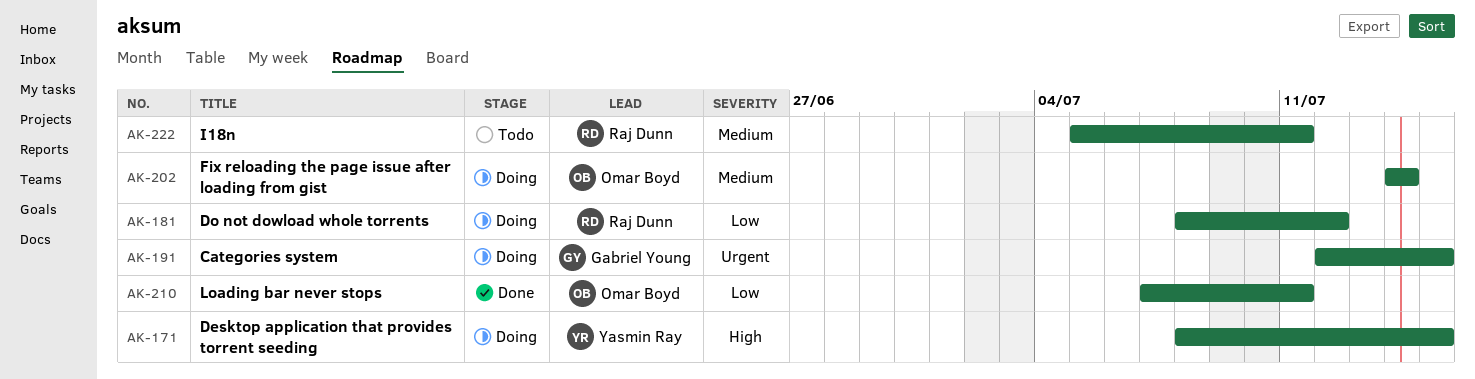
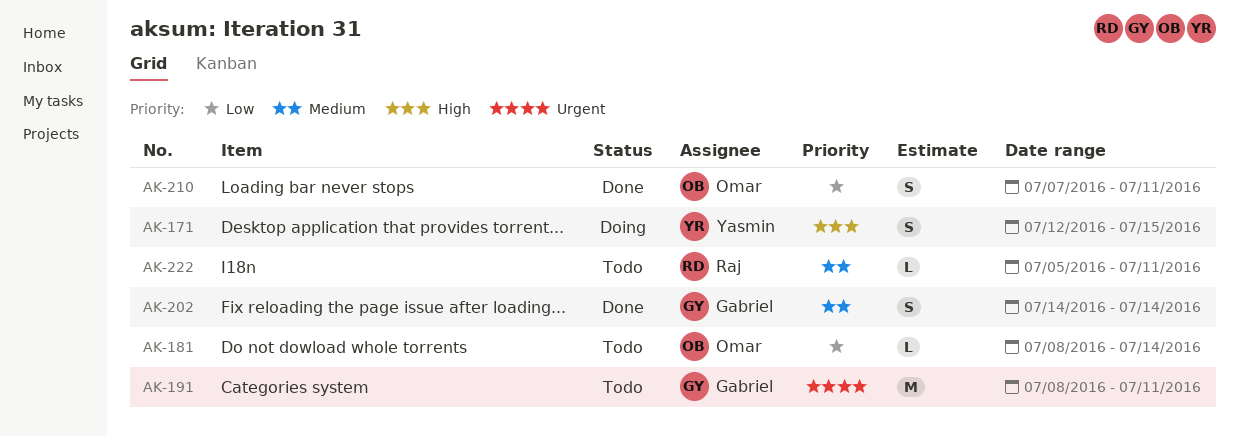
AK-171, start: Jul 8 -> Jul 12
AK-181, status: Doing -> Todo
AK-181, owner: Raj Dunn -> Omar Boyd
AK-181, due: Jul 12 -> Jul 14
AK-191, status: Doing -> Todo
AK-191, start: Jul 12 -> Jul 8
AK-191, due: Jul 15 -> Jul 11
AK-202, status: Doing -> Done
AK-202, owner: Omar Boyd -> Gabriel Young

